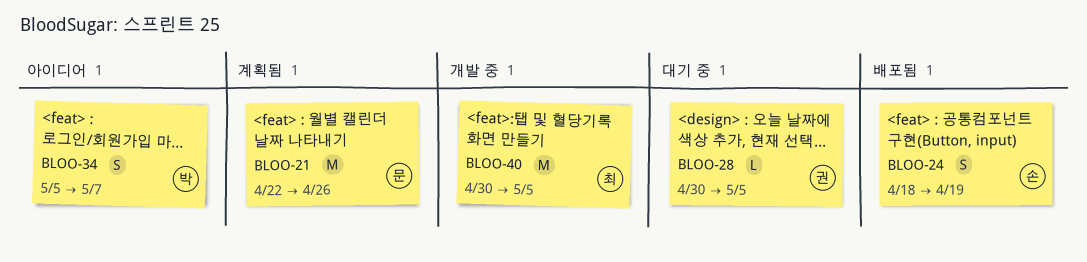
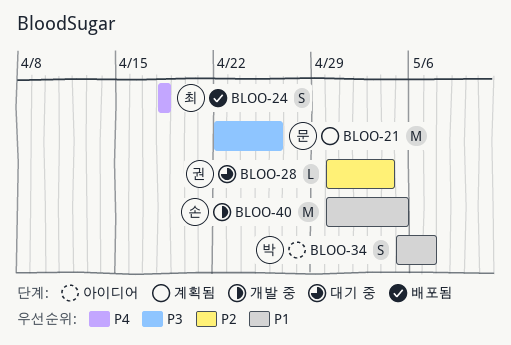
BLOO-24, owner: 손 -> 최
BLOO-24, due: Apr 19 -> Apr 18
BLOO-28, due: May 5 -> May 4
BLOO-40, owner: 최 -> 손

